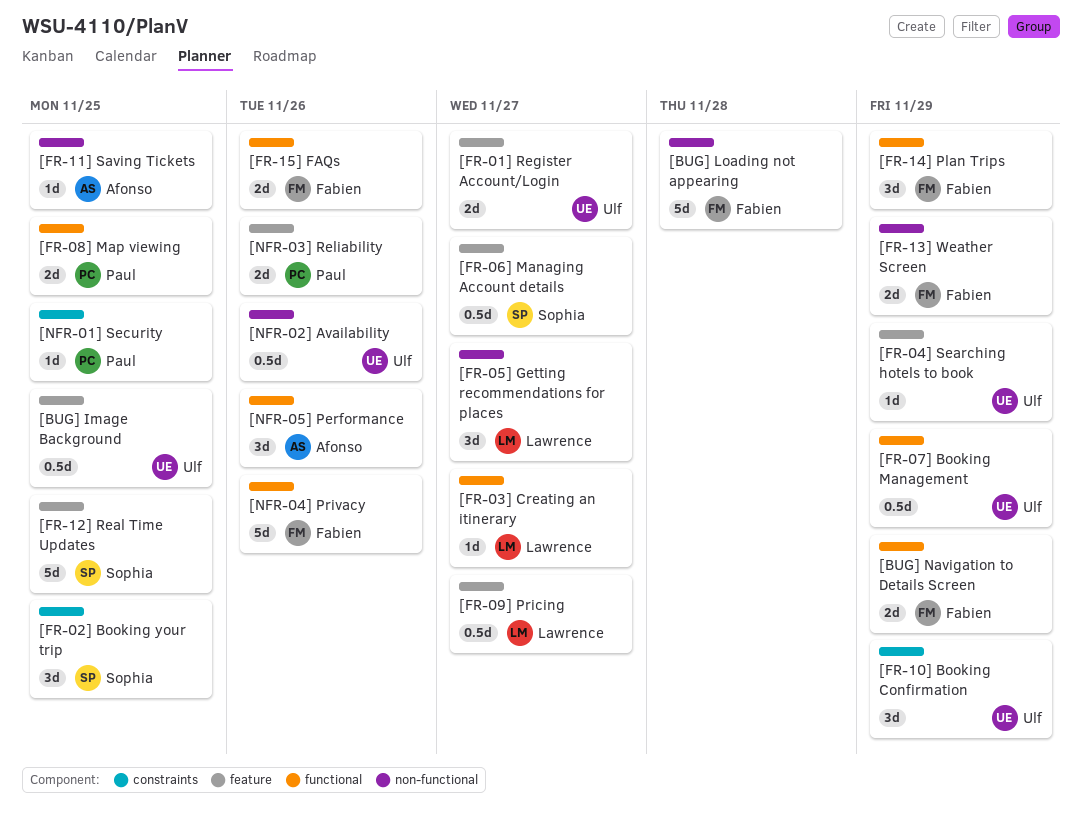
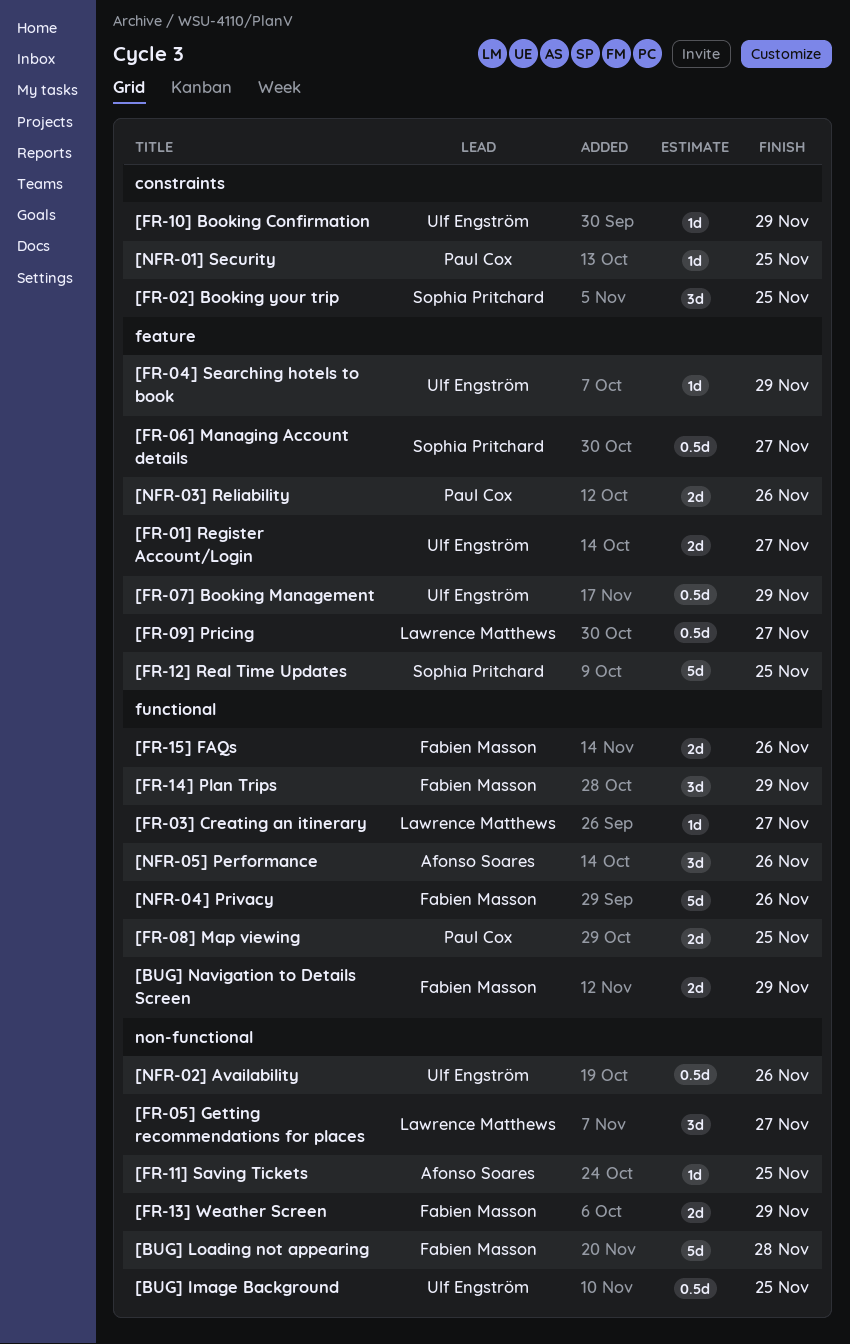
[BUG] Image Background, label: feature -> non-functional
[FR-07] Booking Management, label: functional -> feature
[FR-10] Booking Confirmation, estimate: 3d -> 1d

